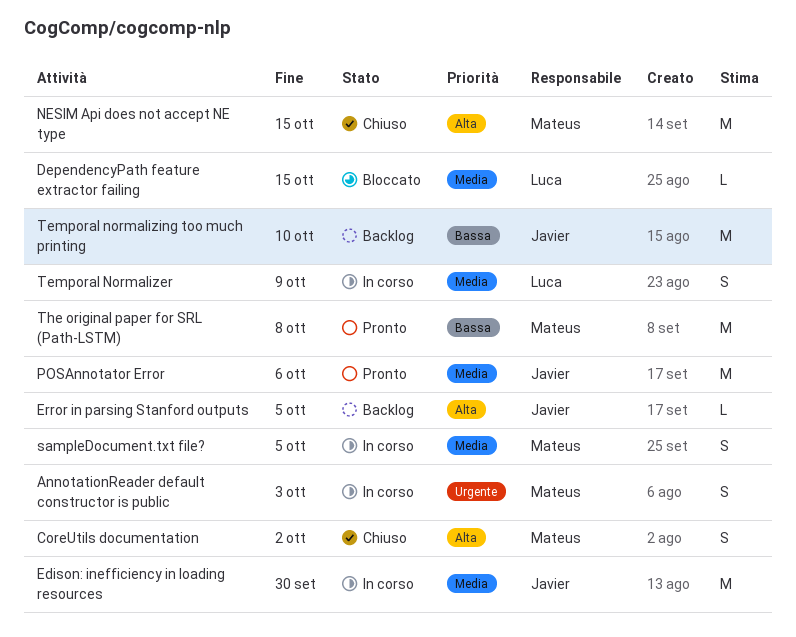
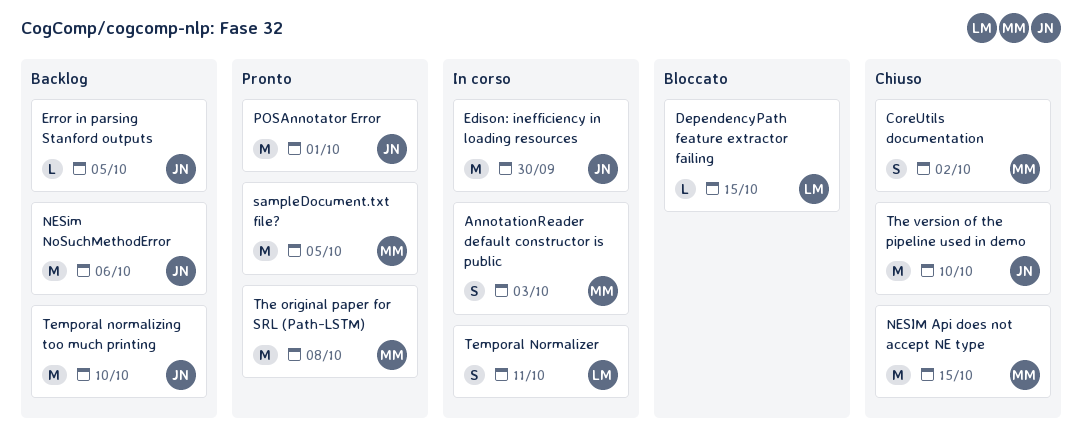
NESim NoSuchMethodError: none -> present
POSAnnotator Error, due: Oct 6 -> Oct 1
sampleDocument.txt file?, status: In corso -> Pronto
sampleDocument.txt file?, estimate: S -> M
Temporal Normalizer, due: Oct 9 -> Oct 11
The version of the pipeline used in demo: none -> present

